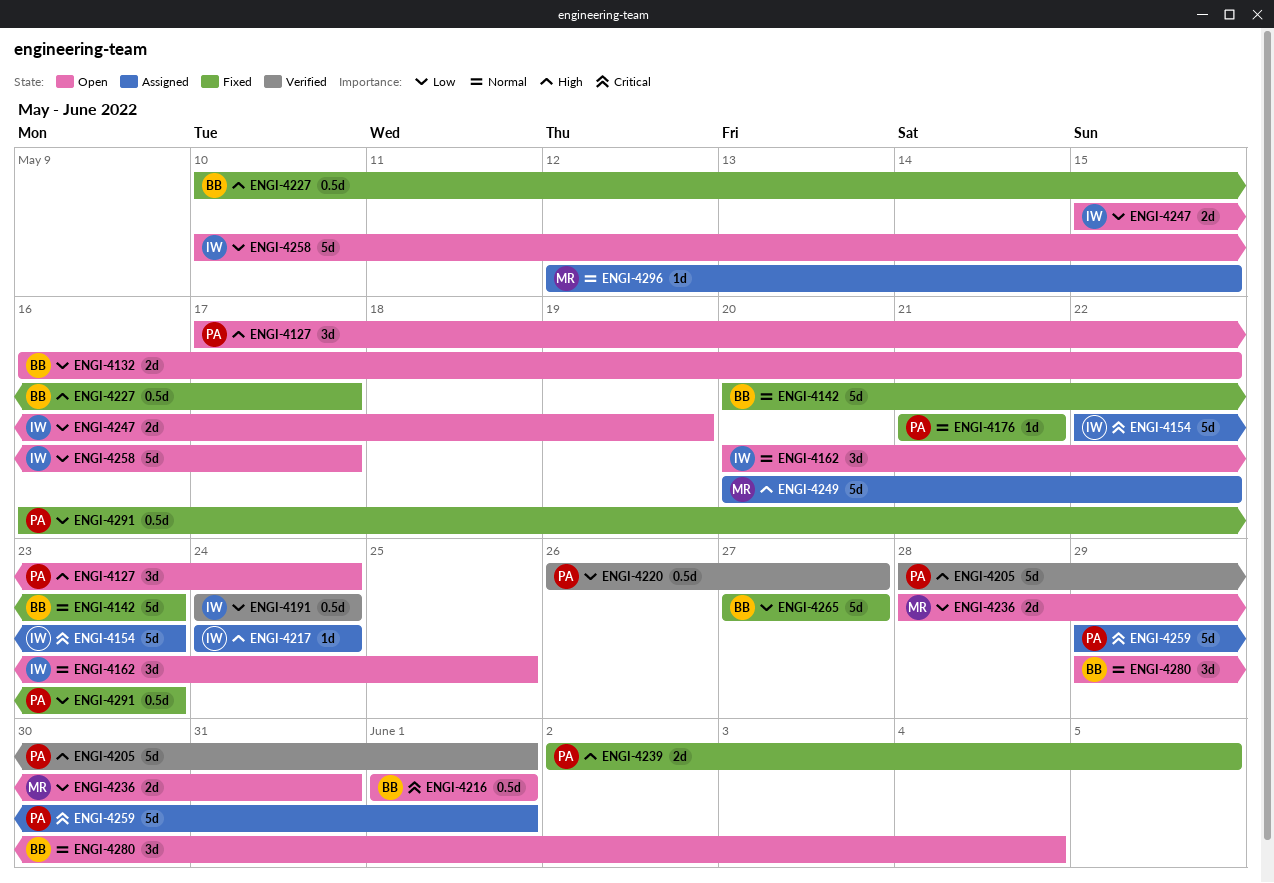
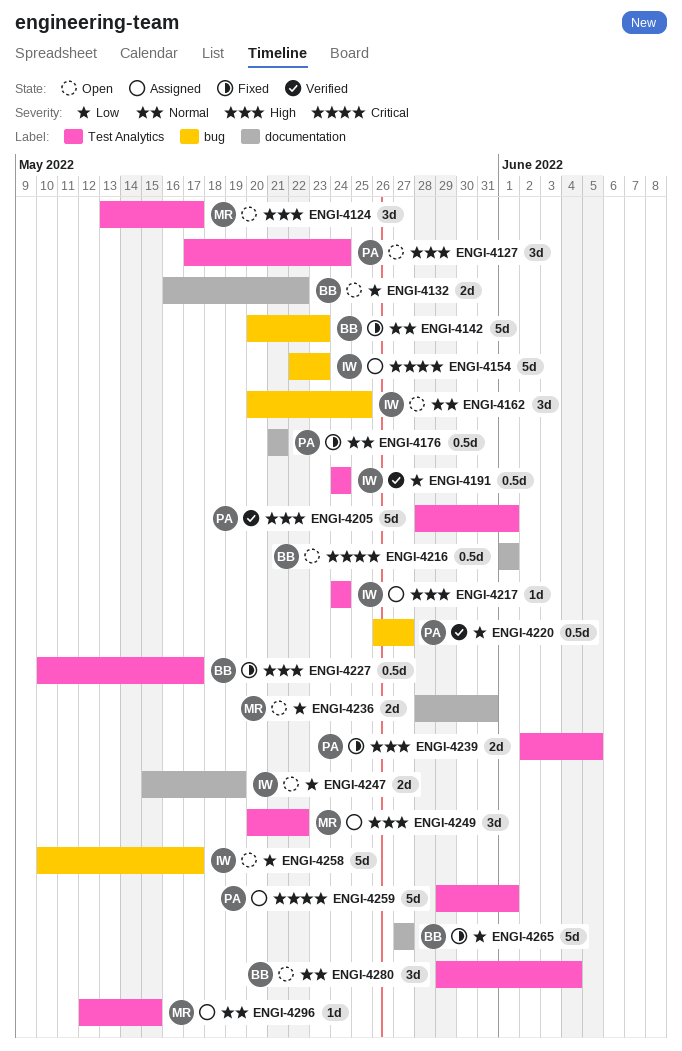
ENGI-4124: none -> present
ENGI-4176, estimate: 1d -> 0.5d
ENGI-4249, estimate: 5d -> 3d
ENGI-4291: present -> none

